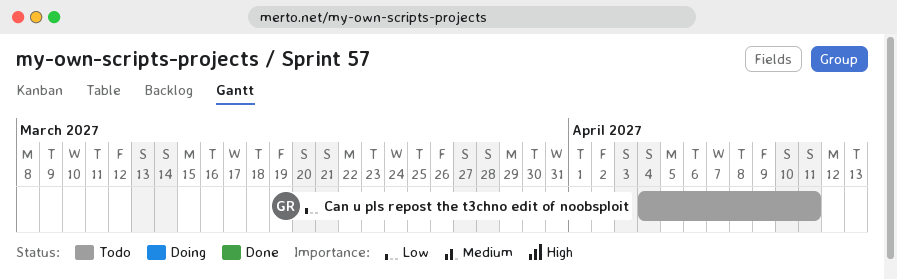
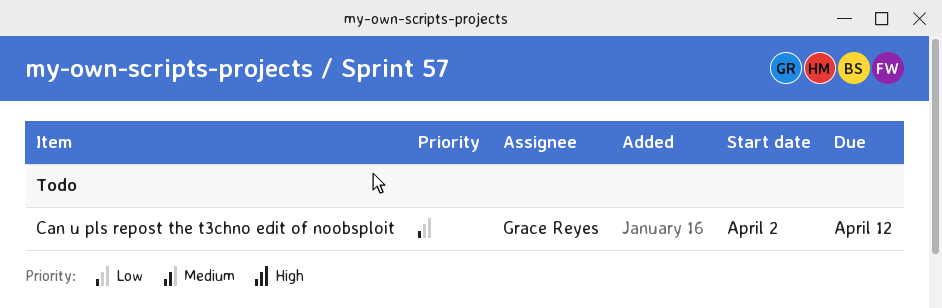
Can u pls repost the t3chno edit of noobsploit, start: Apr 4 -> Apr 2
Can u pls repost the t3chno edit of noobsploit, due: Apr 11 -> Apr 12

